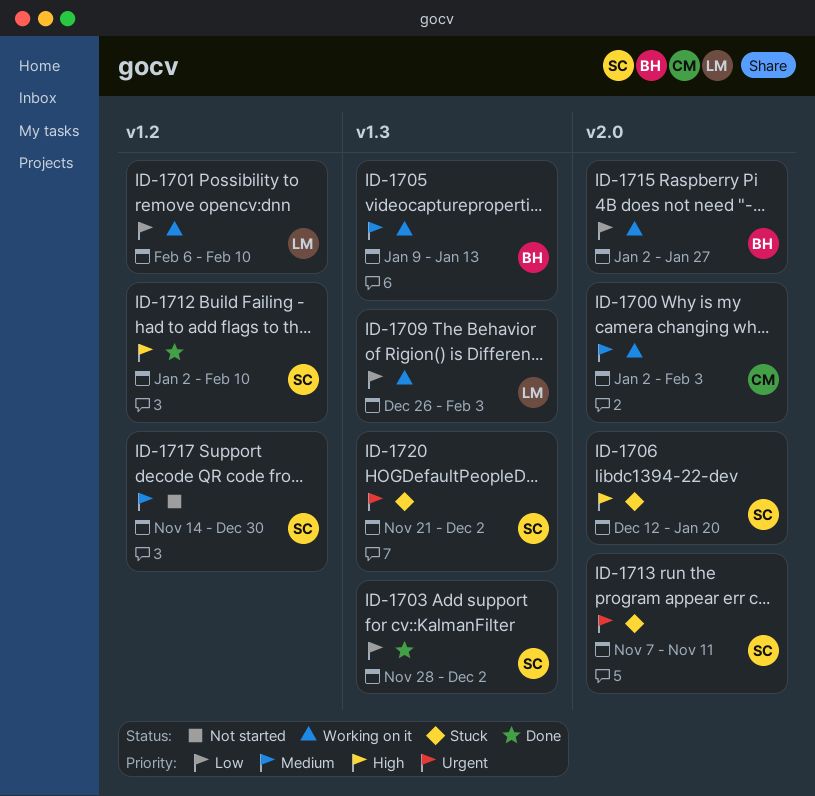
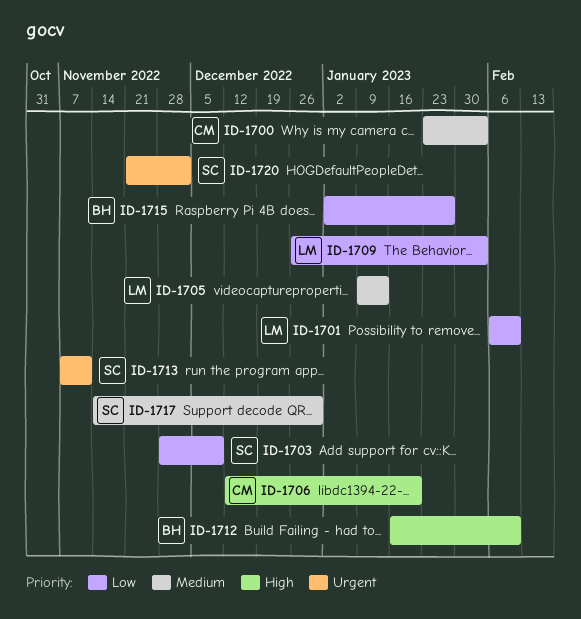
ID-1700, start: Jan 2 -> Jan 23
ID-1703, due: Dec 2 -> Dec 9
ID-1705, owner: BH -> LM
ID-1706, owner: SC -> CM
ID-1712, owner: SC -> BH
ID-1712, start: Jan 2 -> Jan 16

